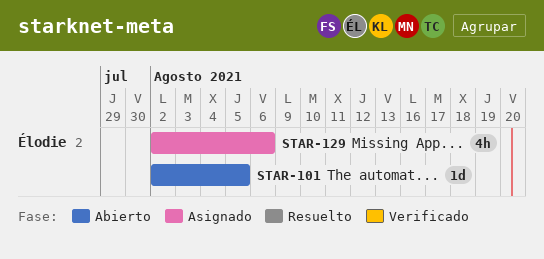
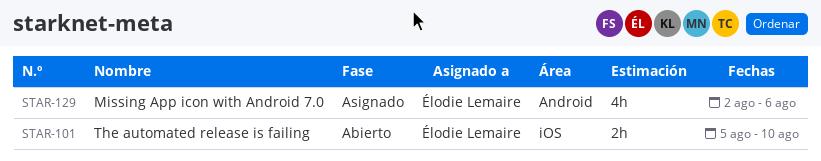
STAR-101, estimate: 1d -> 2h
STAR-101, start: Aug 2 -> Aug 5
STAR-101, due: Aug 5 -> Aug 10

